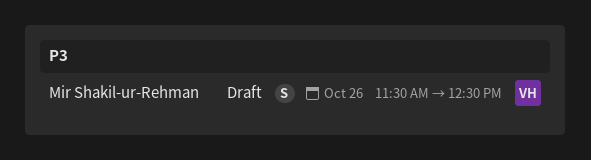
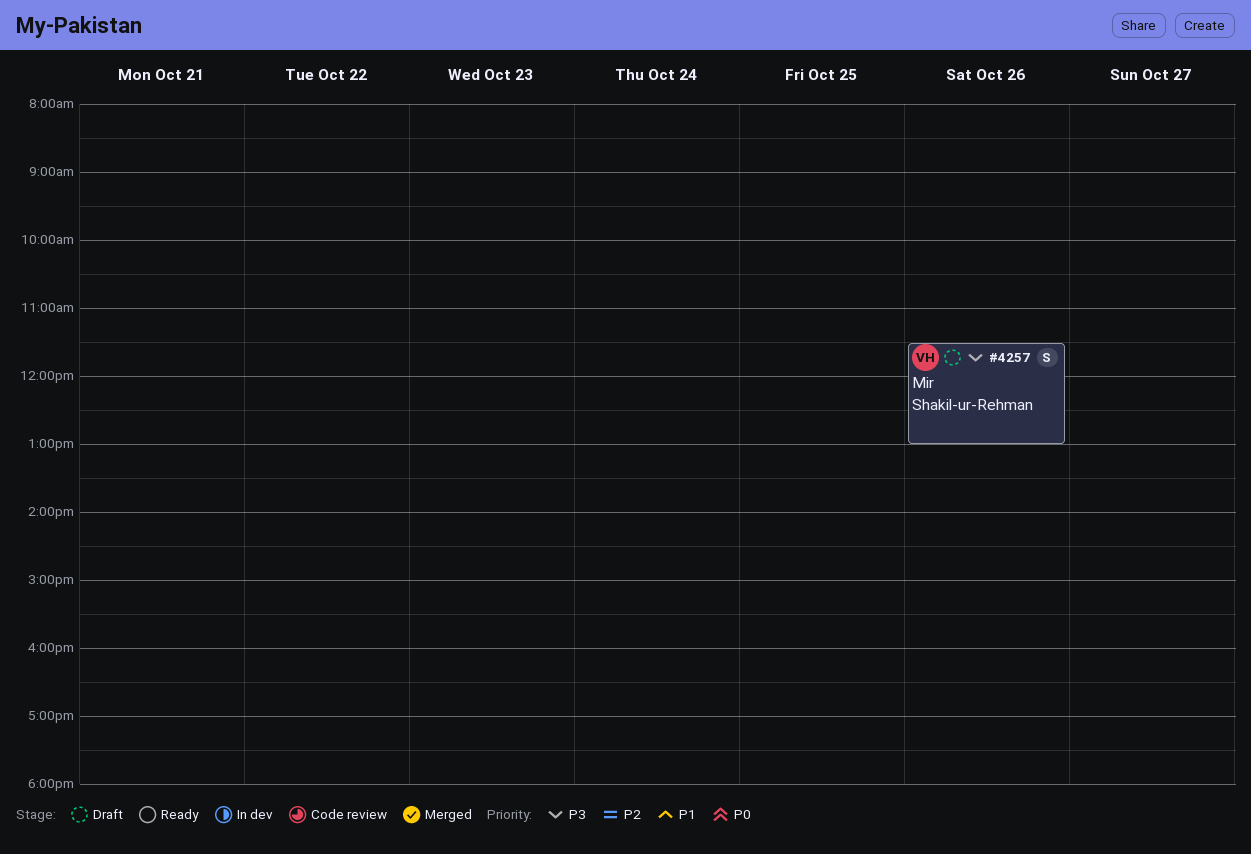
Mir Shakil-ur-Rehman, ends: 12:30 -> 13:00

